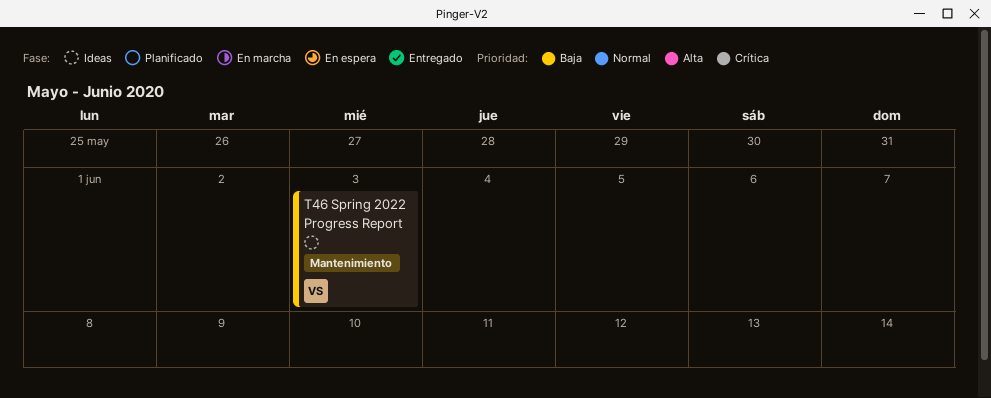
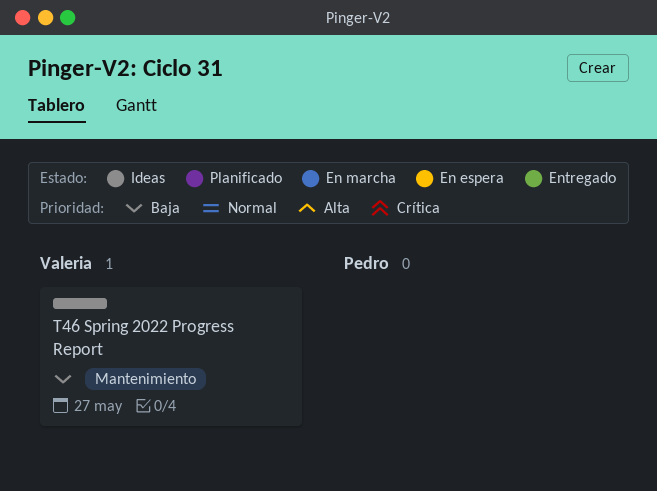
T46, due: Jun 3 -> May 27

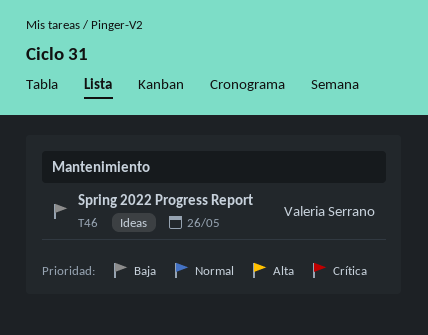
T46, due: May 27 -> May 26

